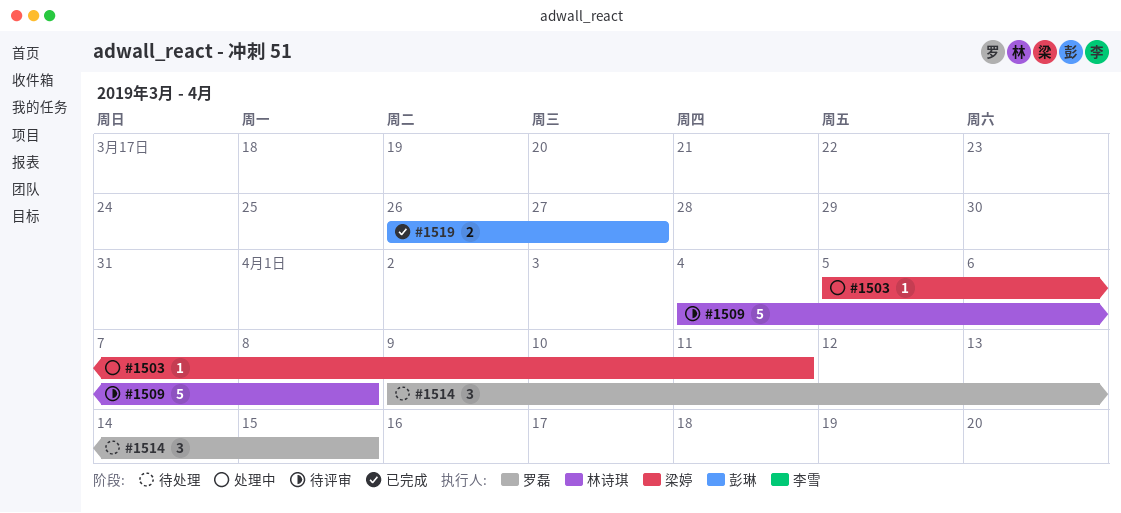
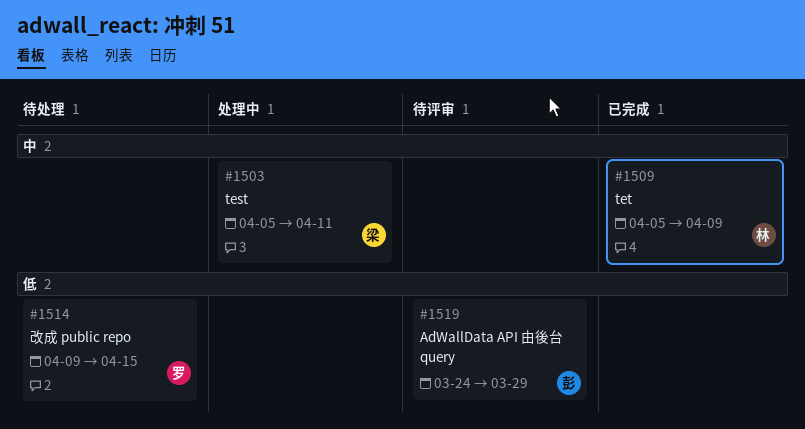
#1509, status: 待评审 -> 已完成
#1509, start: Apr 4 -> Apr 5
#1509, due: Apr 8 -> Apr 9
#1519, status: 已完成 -> 待评审
#1519, start: Mar 26 -> Mar 24
#1519, due: Mar 27 -> Mar 29

